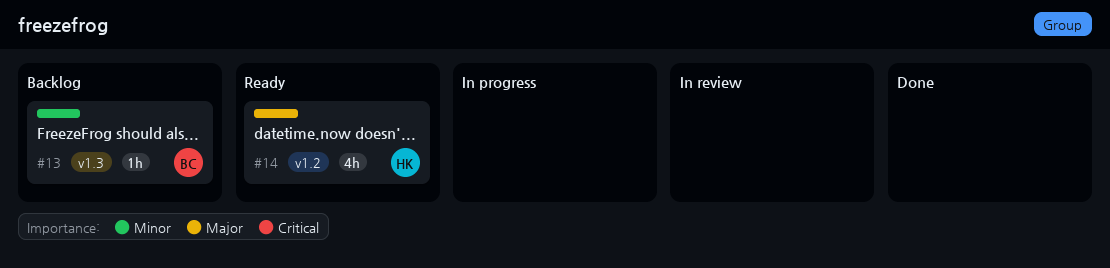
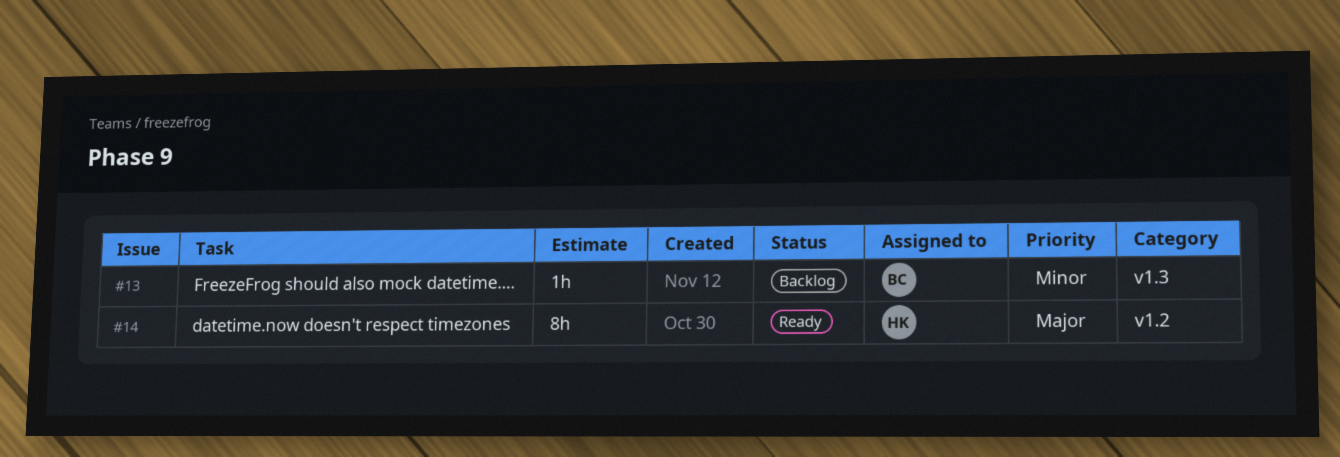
#14, estimate: 4h -> 8h

